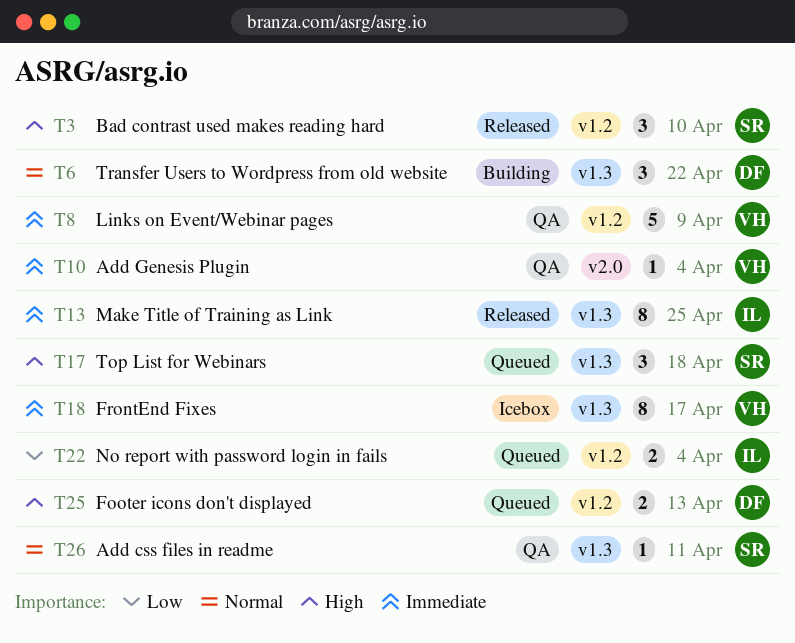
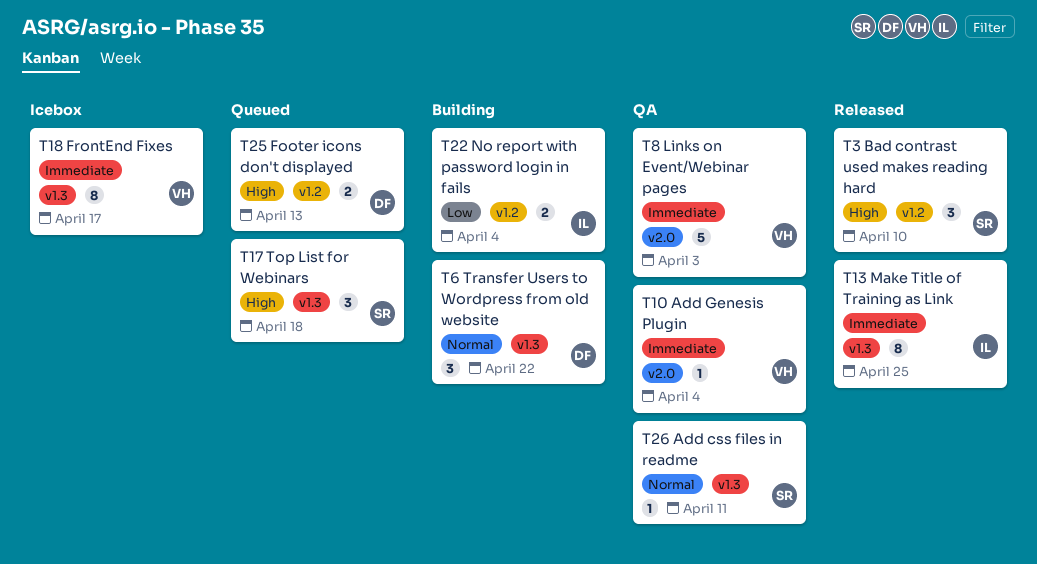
T8, label: v1.2 -> v2.0
T8, due: Apr 9 -> Apr 3
T22, status: Queued -> Building

